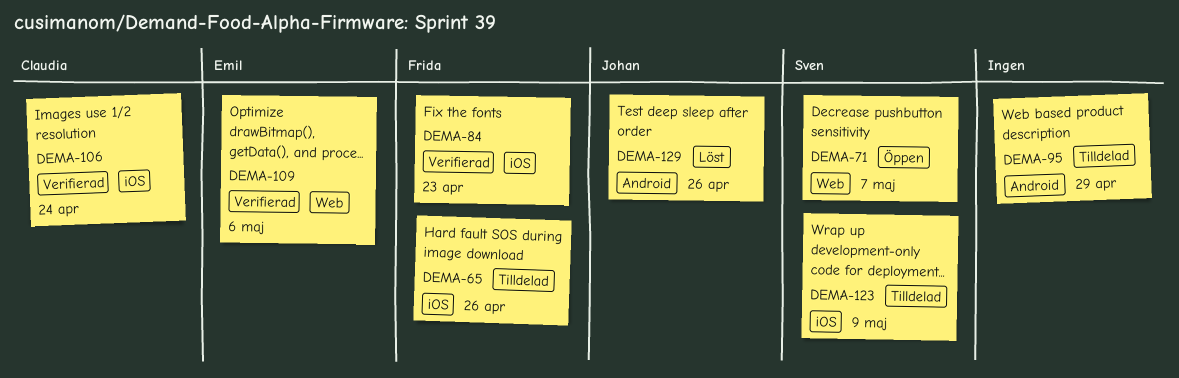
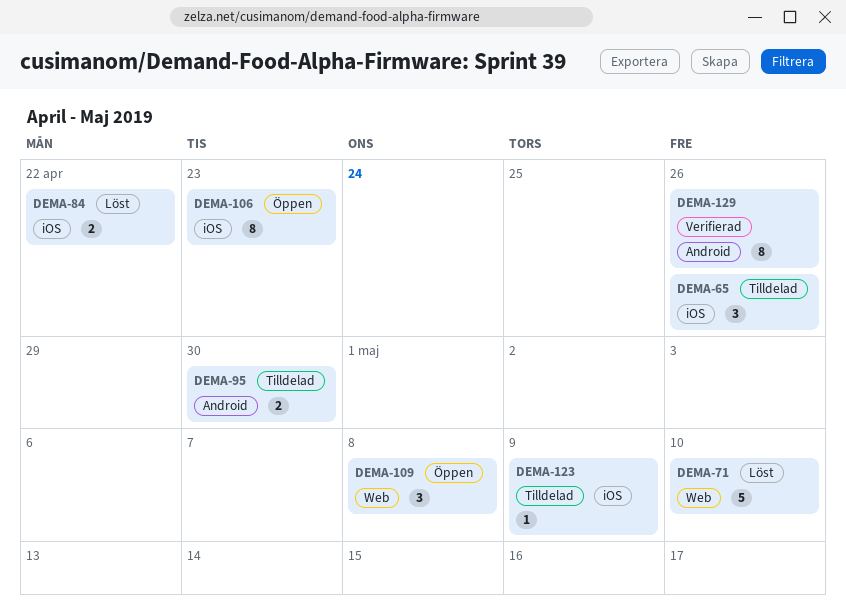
DEMA-71, status: Öppen -> Löst
DEMA-71, due: May 7 -> May 10
DEMA-84, status: Verifierad -> Löst
DEMA-84, due: Apr 23 -> Apr 22
DEMA-95, due: Apr 29 -> Apr 30
DEMA-106, status: Verifierad -> Öppen
DEMA-106, due: Apr 24 -> Apr 23
DEMA-109, status: Verifierad -> Öppen
DEMA-109, due: May 6 -> May 8
DEMA-129, status: Löst -> Verifierad

